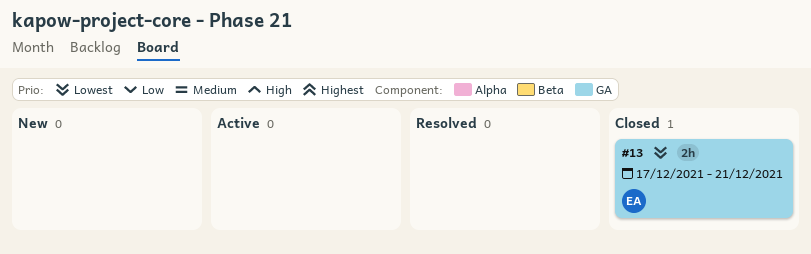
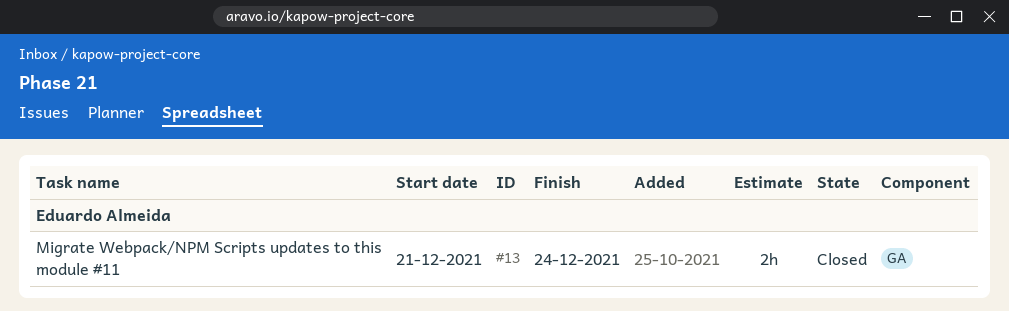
#13, start: Dec 17 -> Dec 21
#13, due: Dec 21 -> Dec 24

